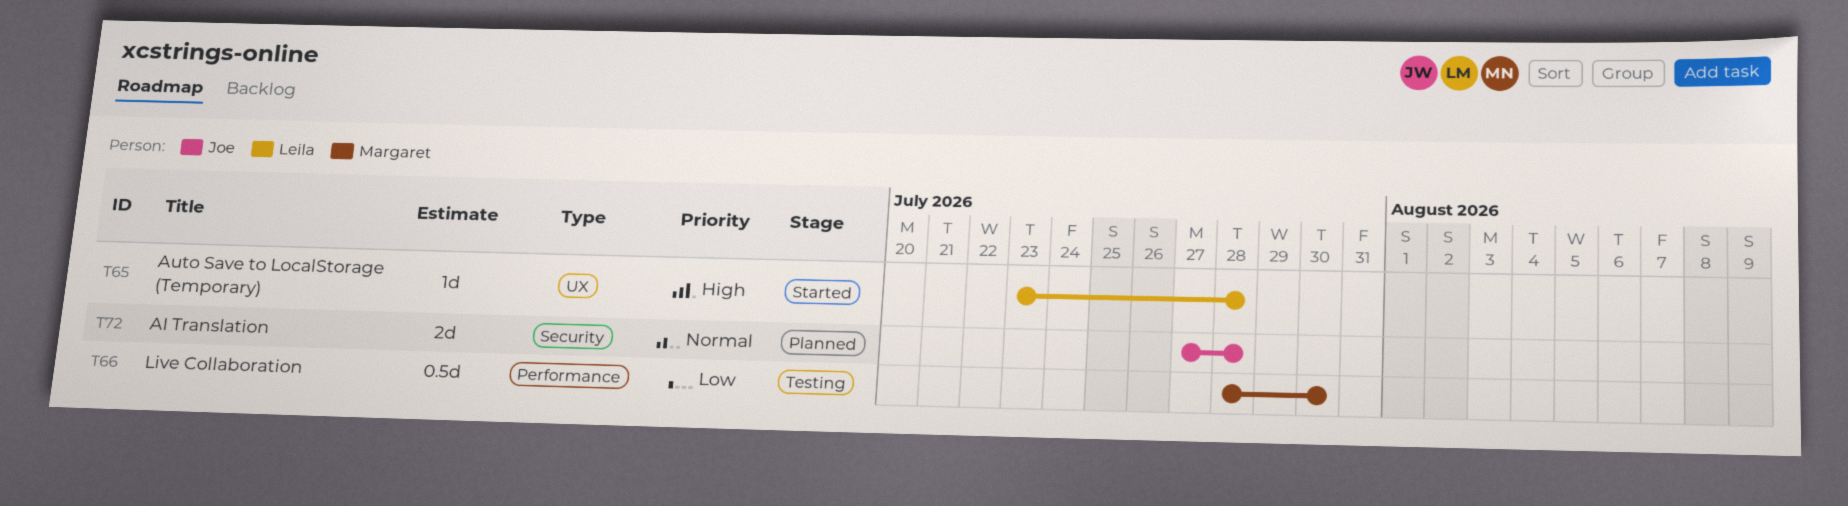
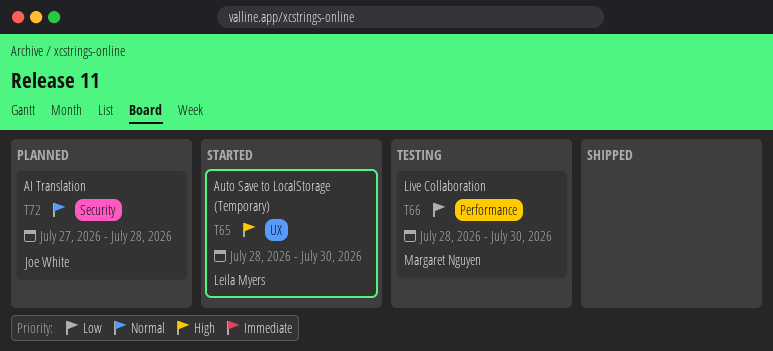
T65, start: Jul 23 -> Jul 28
T65, due: Jul 28 -> Jul 30

